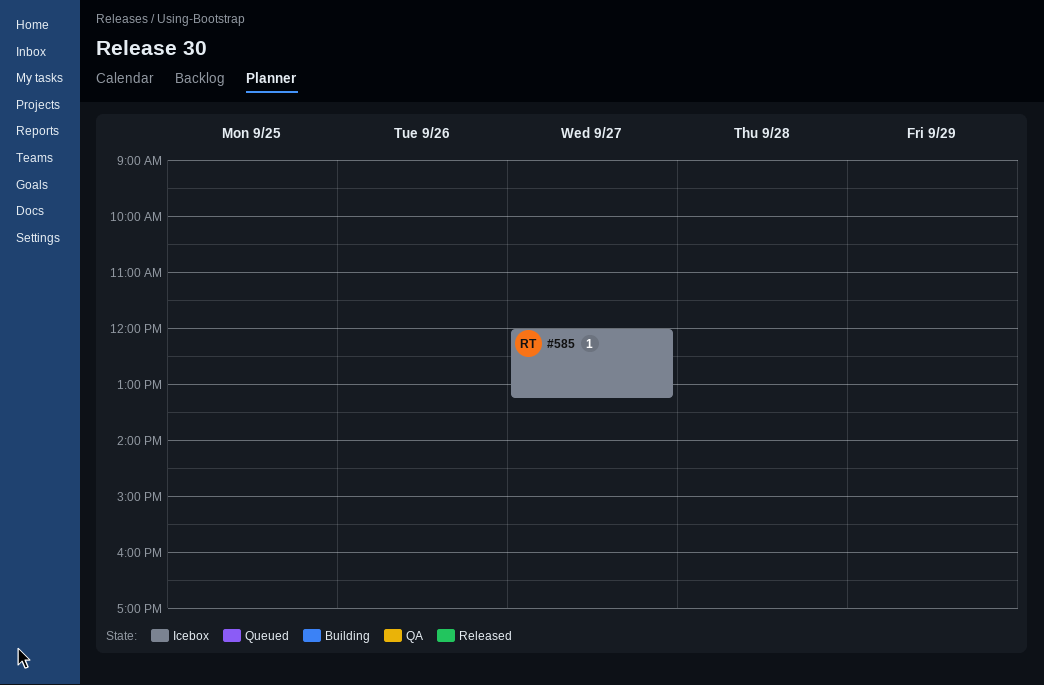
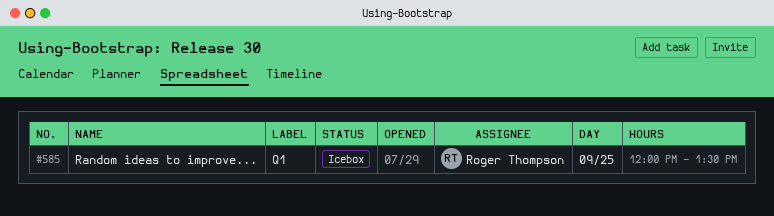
#585, day: Sep 27 -> Sep 25
#585, ends: 13:15 -> 13:30

